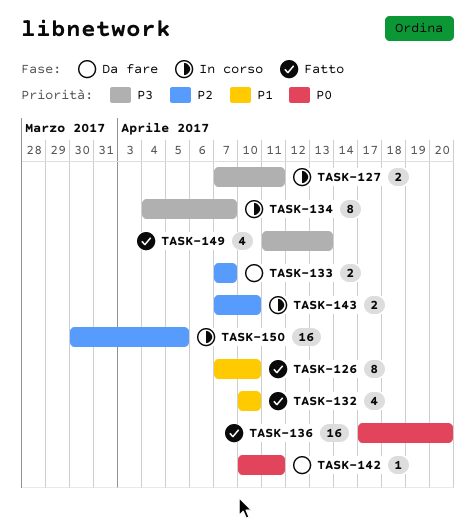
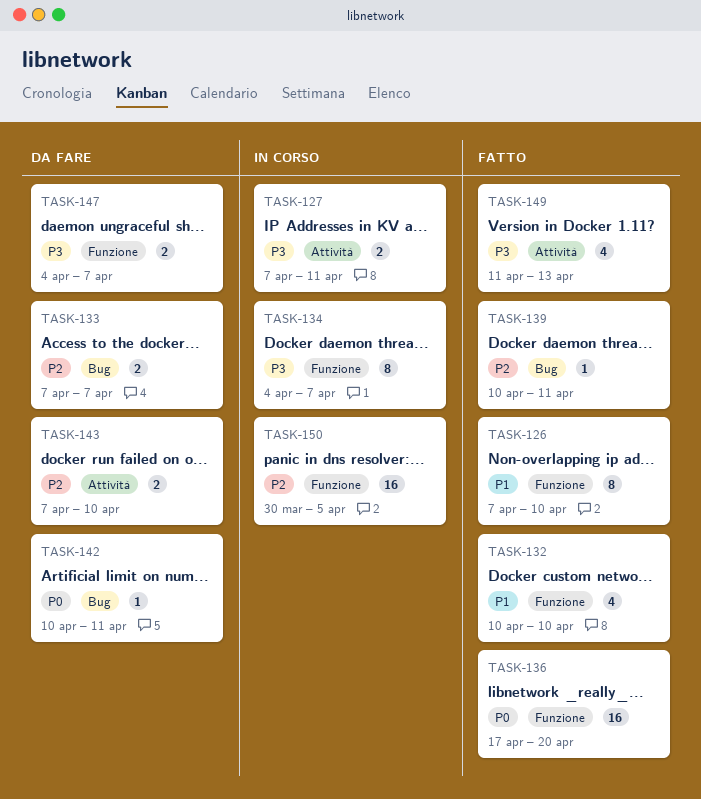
TASK-139: none -> present
TASK-143, status: In corso -> Da fare
TASK-147: none -> present

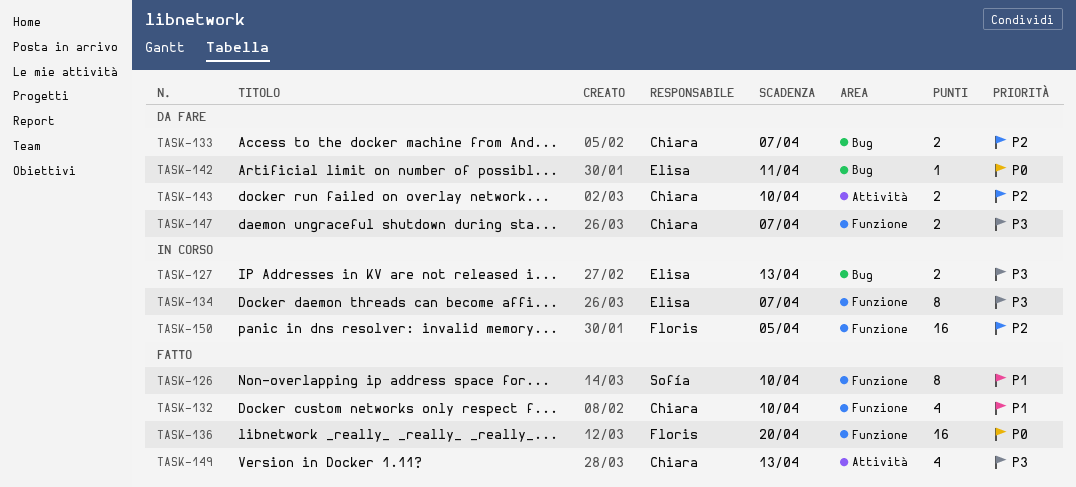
TASK-127, label: Attività -> Bug
TASK-127, due: Apr 11 -> Apr 13
TASK-139: present -> none

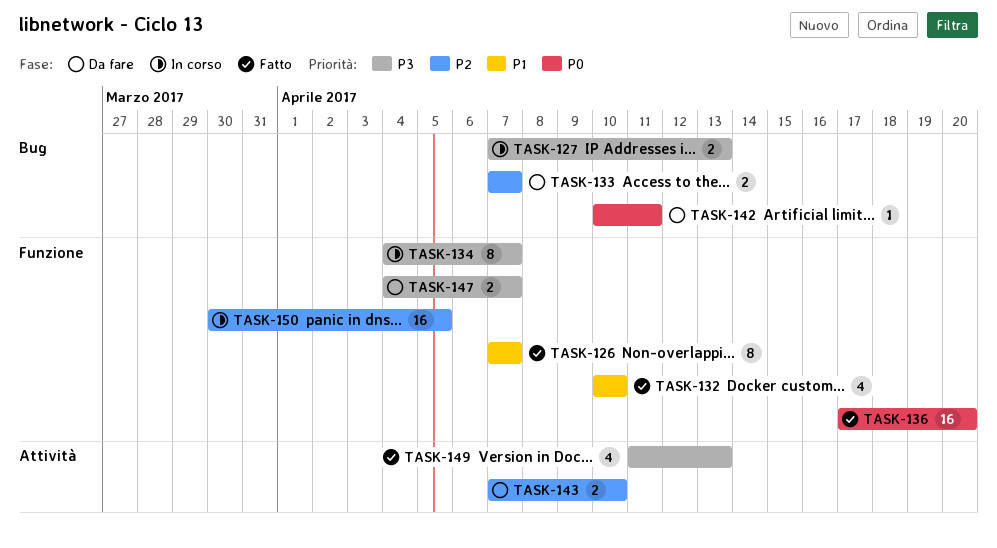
TASK-126, due: Apr 10 -> Apr 7

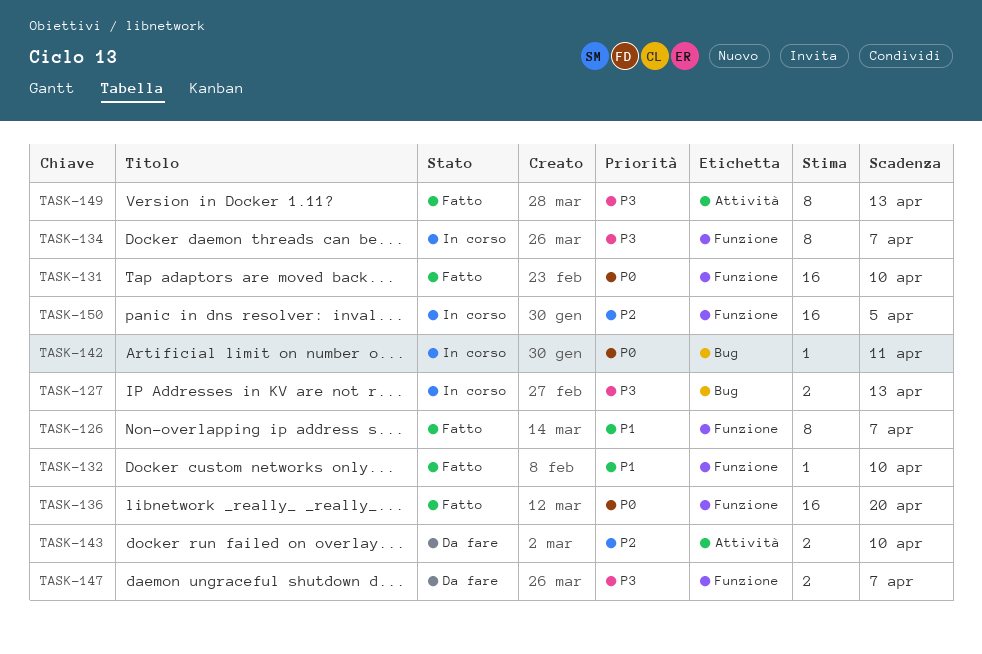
TASK-131: none -> present
TASK-132, estimate: 4 -> 1
TASK-133: present -> none
TASK-142, status: Da fare -> In corso
TASK-149, estimate: 4 -> 8

